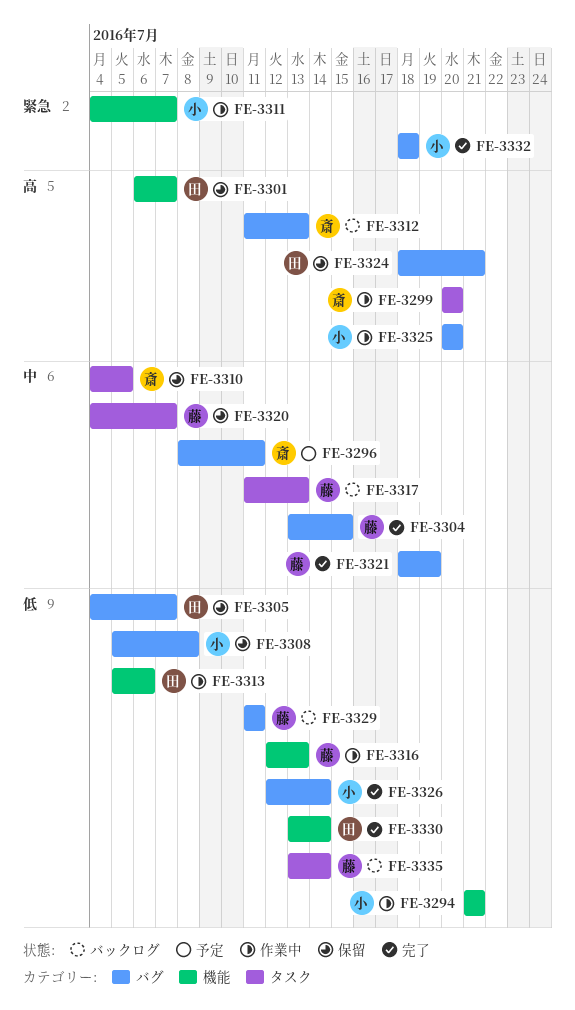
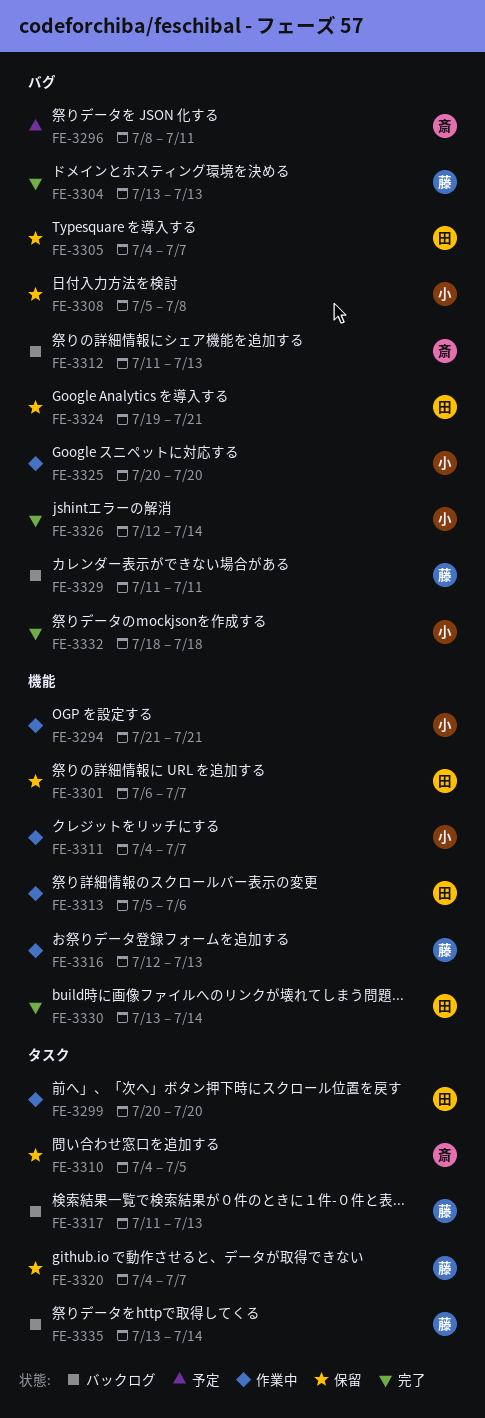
FE-3299, owner: 斎 -> 田
FE-3304, due: Jul 15 -> Jul 13
FE-3321: present -> none
FE-3324, start: Jul 18 -> Jul 19

